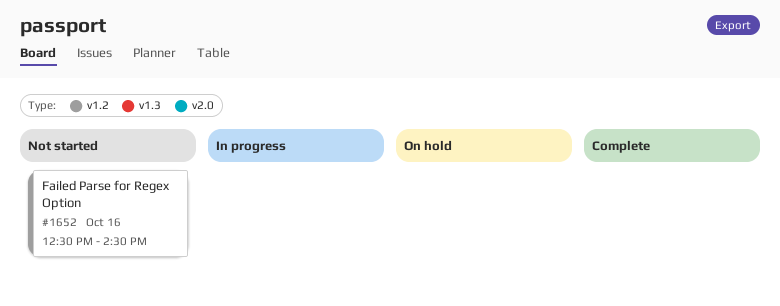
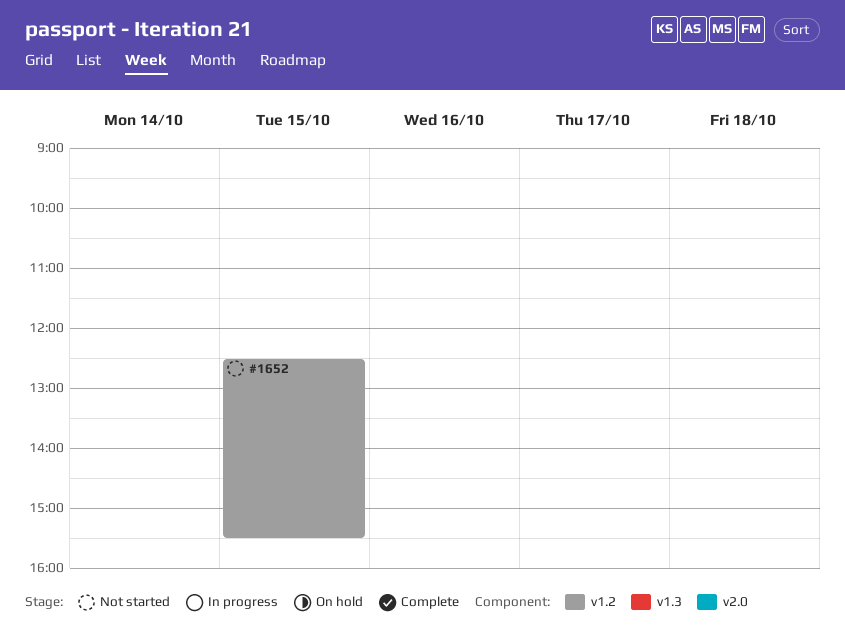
#1652, day: Oct 16 -> Oct 15
#1652, ends: 14:30 -> 15:30

